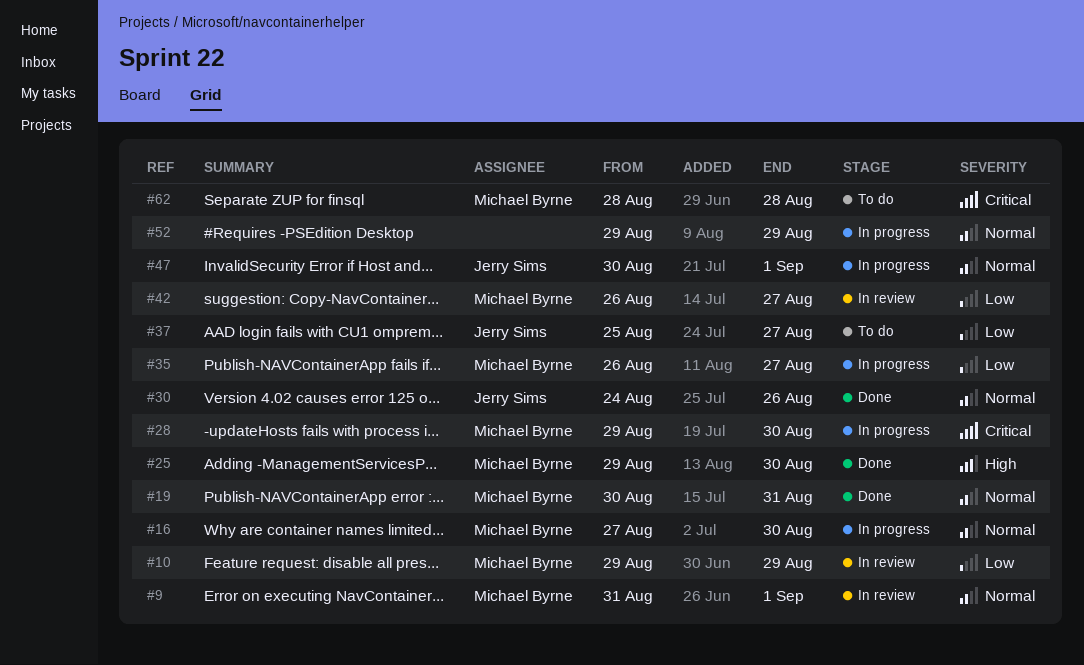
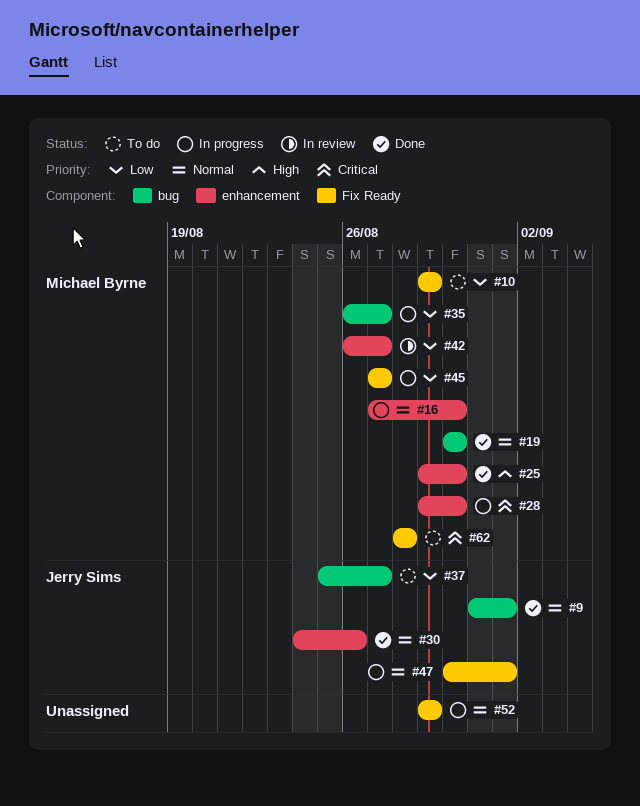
#9, status: In review -> Done
#9, owner: Michael Byrne -> Jerry Sims
#10, status: In review -> To do
#19, due: Aug 31 -> Aug 30
#45: none -> present

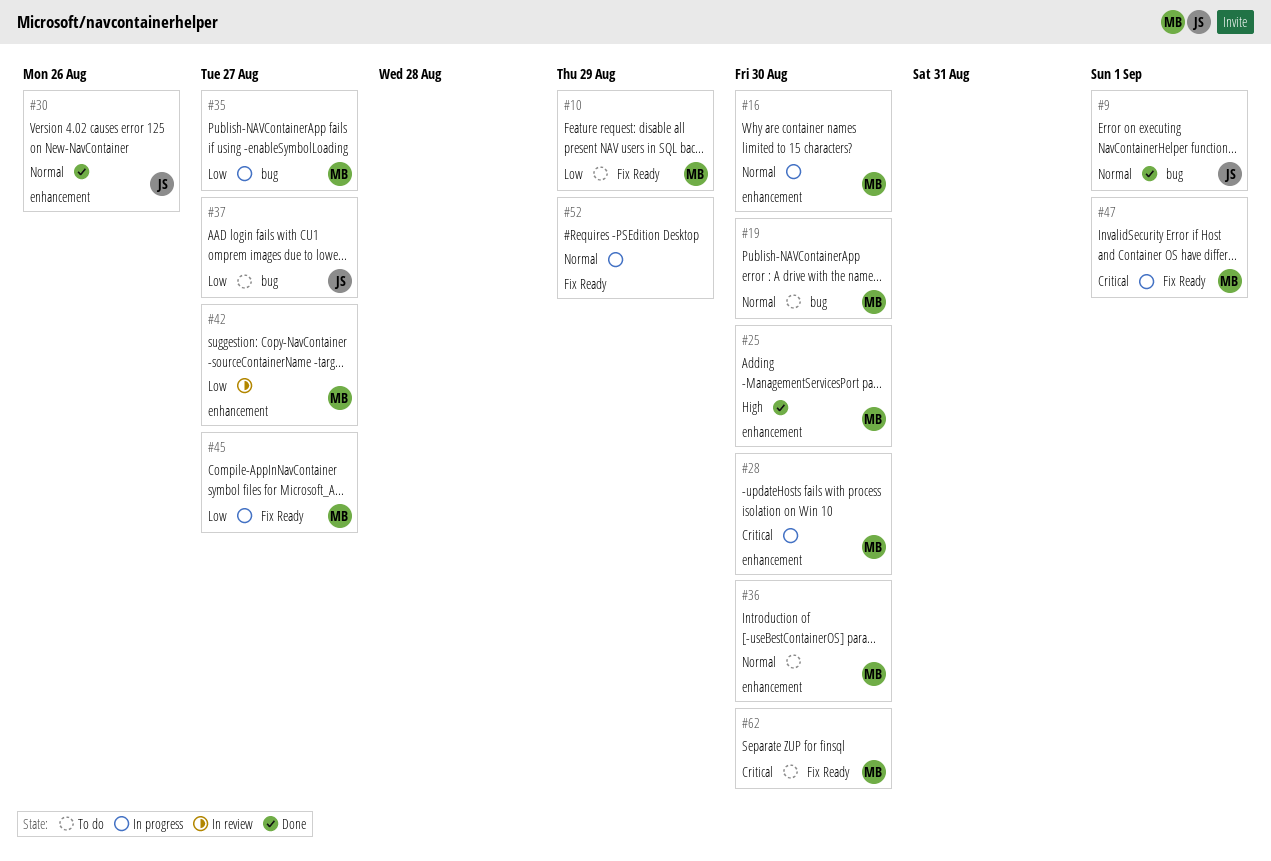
#19, status: Done -> To do
#36: none -> present
#47, owner: Jerry Sims -> Michael Byrne
#47, priority: Normal -> Critical
#62, due: Aug 28 -> Aug 30

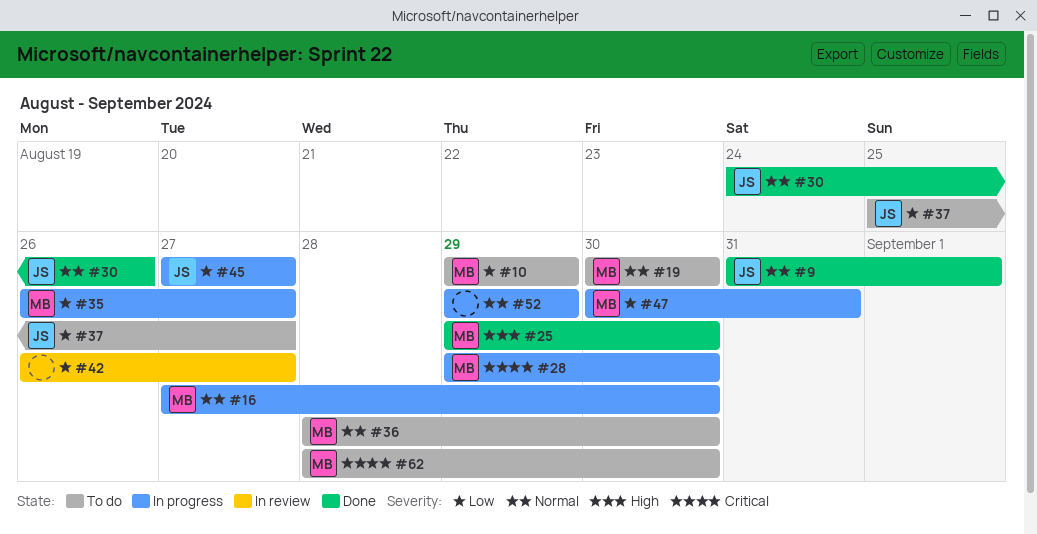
#42, owner: MB -> none
#45, owner: MB -> JS
#47, priority: Critical -> Low
#47, due: Sep 1 -> Aug 31

